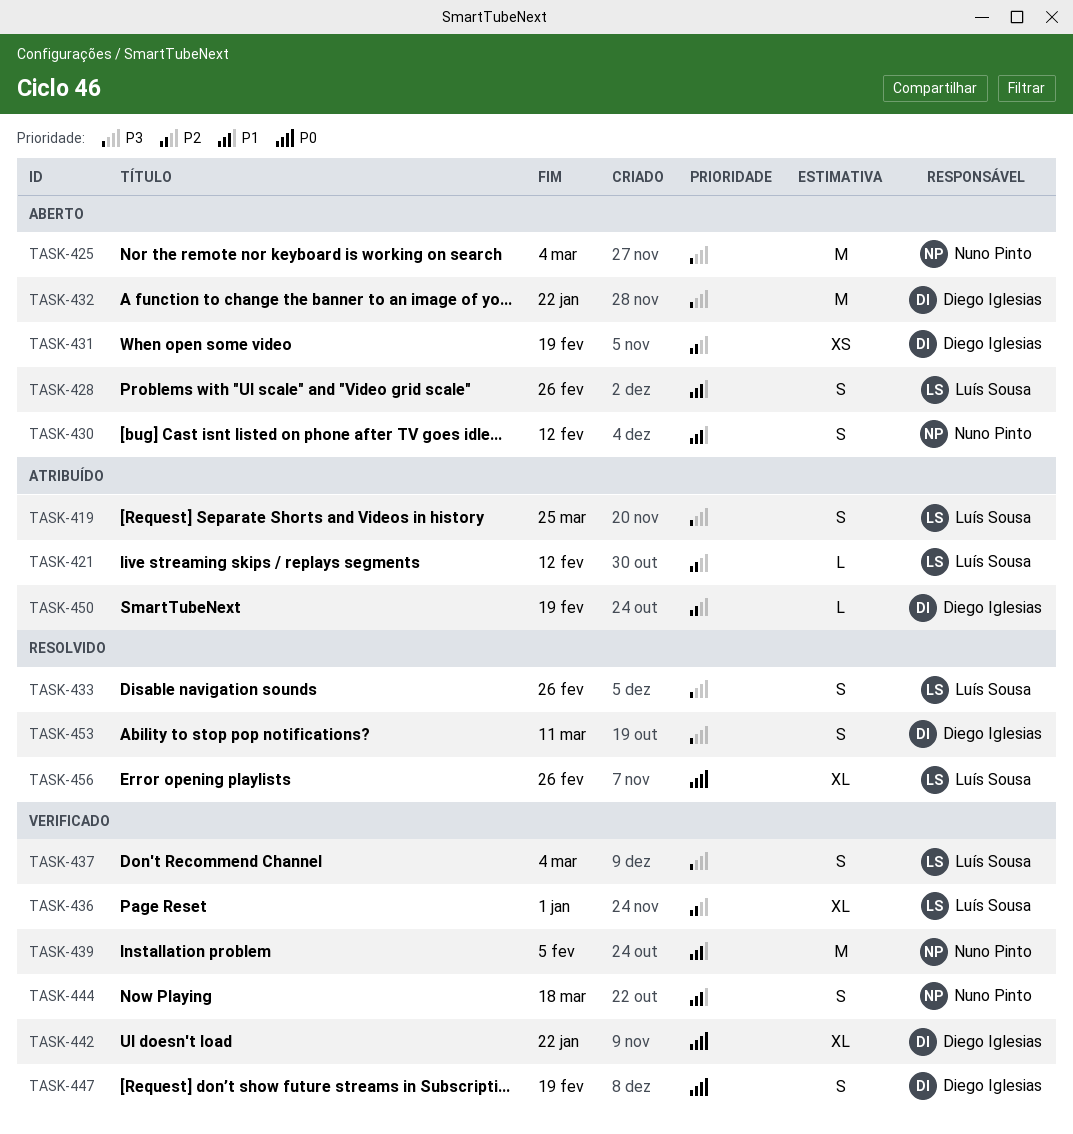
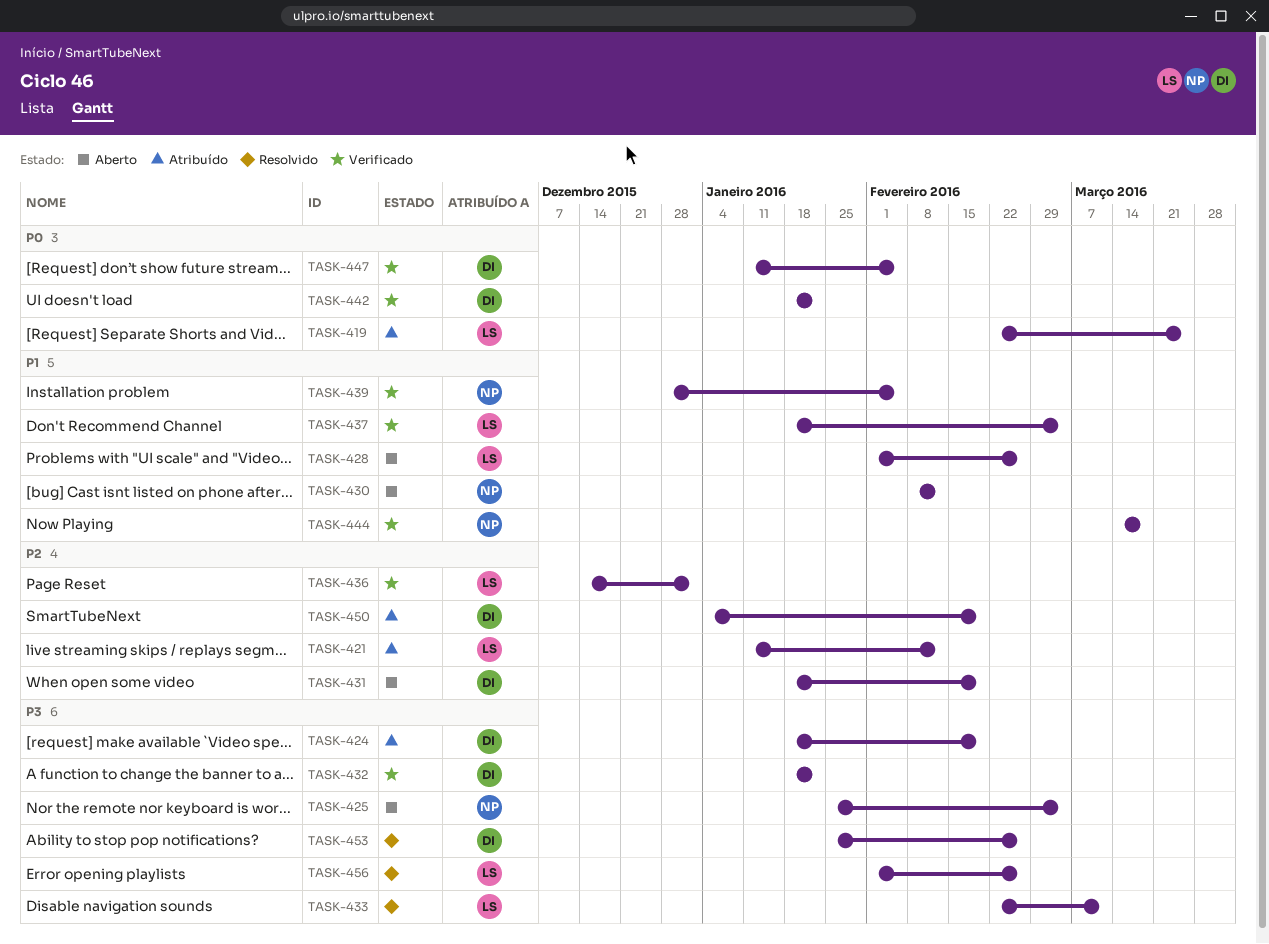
TASK-419, priority: P3 -> P0
TASK-424: none -> present
TASK-432, status: Aberto -> Verificado
TASK-433, due: Feb 26 -> Mar 11
TASK-437, priority: P3 -> P1
TASK-447, due: Feb 19 -> Feb 5
TASK-453, due: Mar 11 -> Feb 26
TASK-456, priority: P0 -> P3

